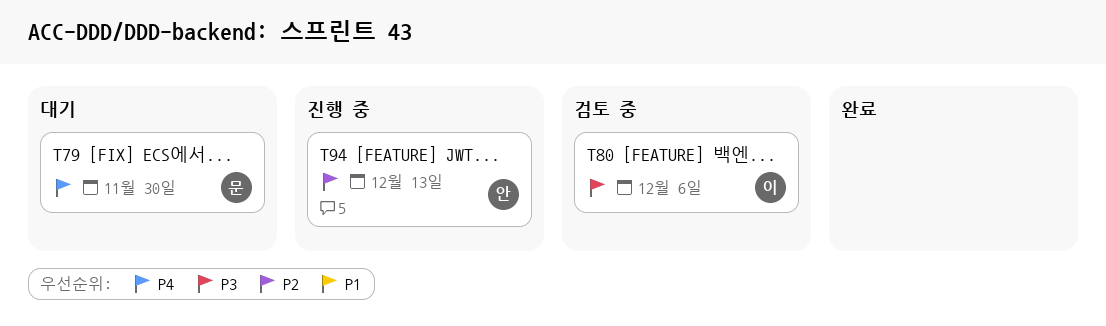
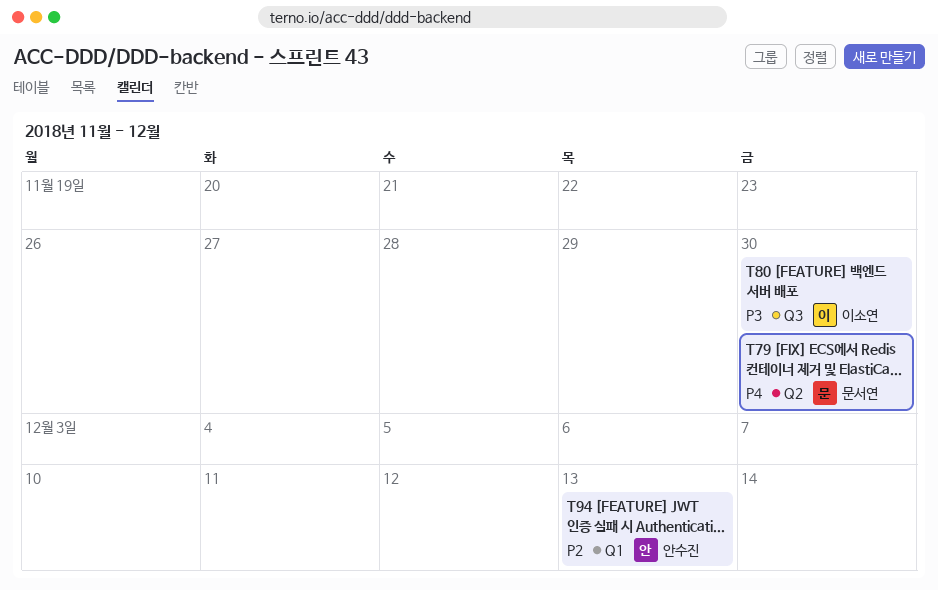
T80, due: Dec 6 -> Nov 30

